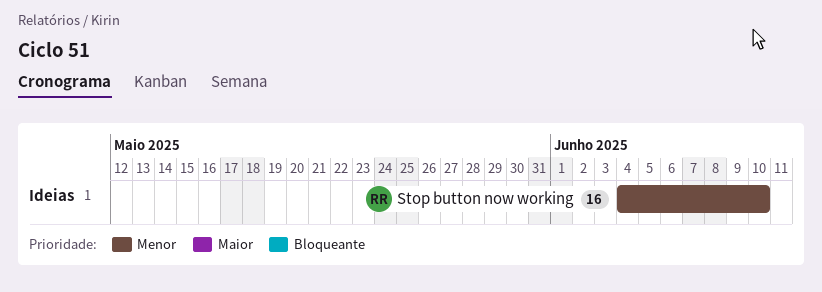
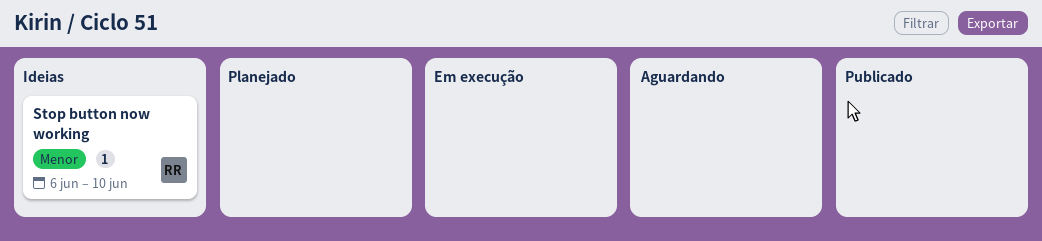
Stop button now working, estimate: 16 -> 1
Stop button now working, start: Jun 4 -> Jun 6

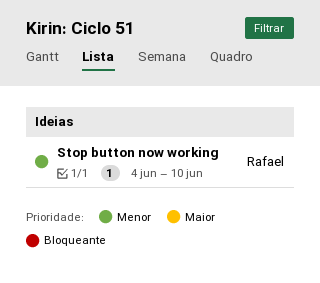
Stop button now working, start: Jun 6 -> Jun 4

